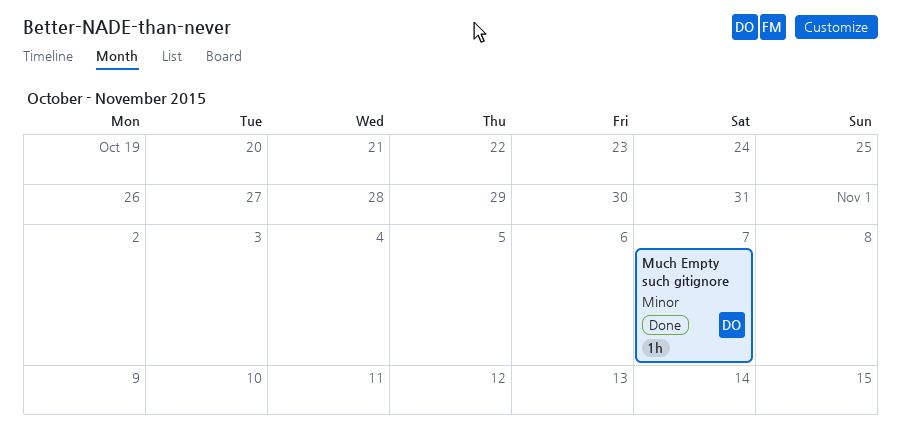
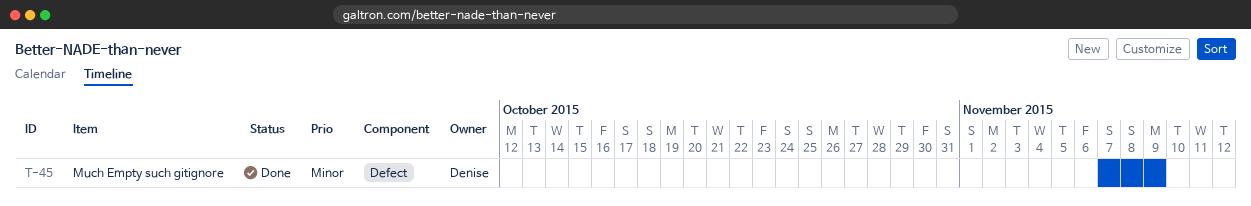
Much Empty such gitignore, due: Nov 7 -> Nov 9

